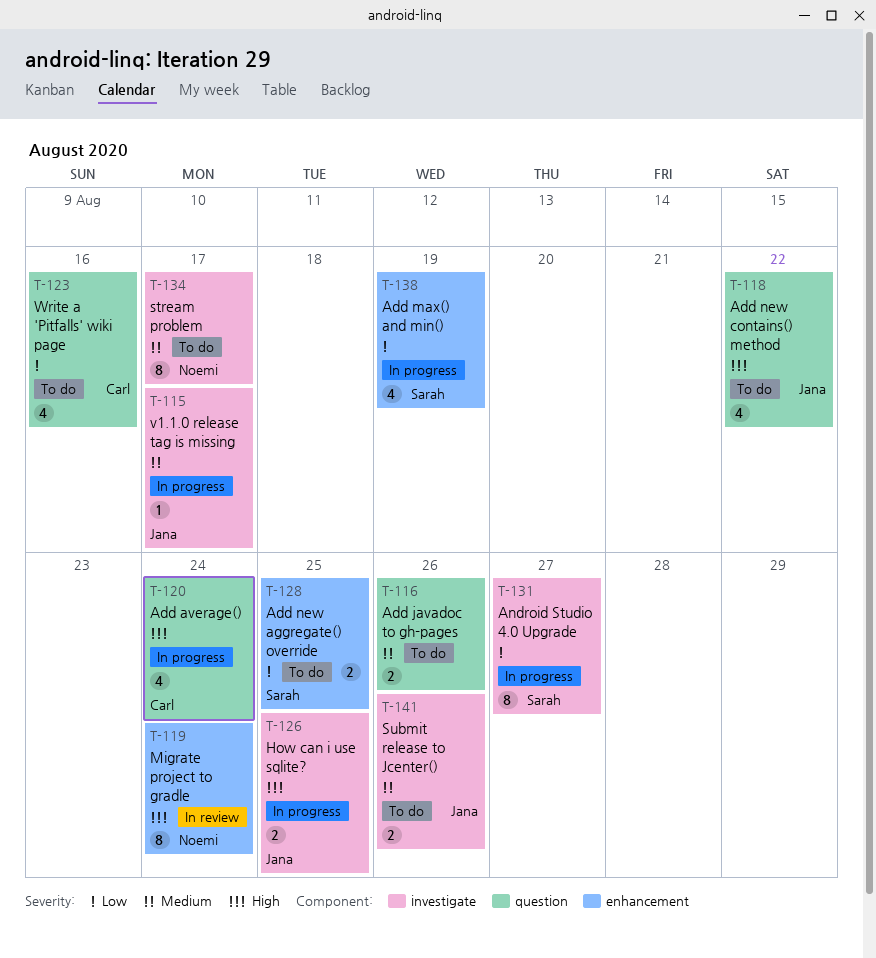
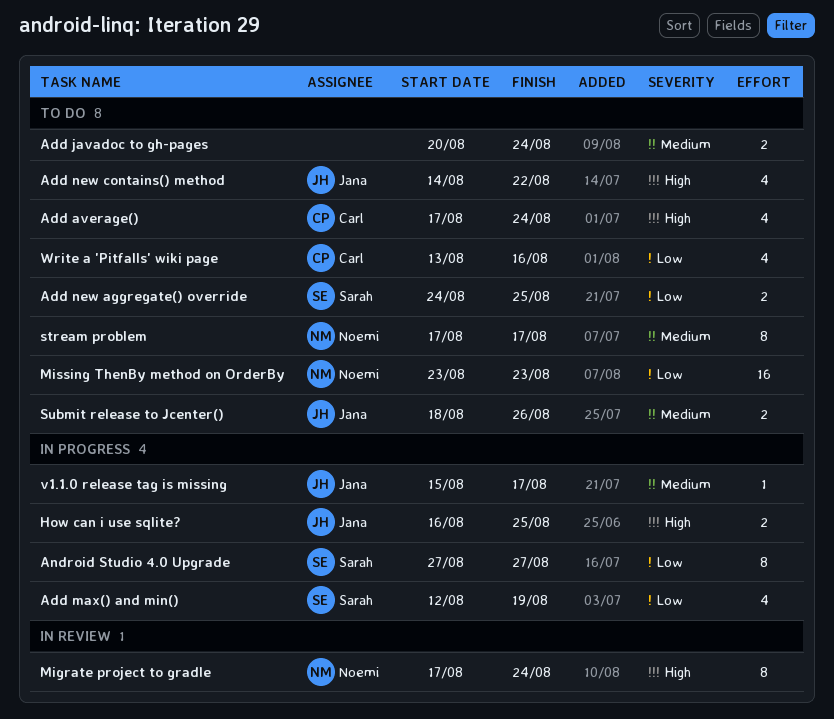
Add average(), status: In progress -> To do
Add javadoc to gh-pages, due: Aug 26 -> Aug 24
Missing ThenBy method on OrderBy: none -> present

